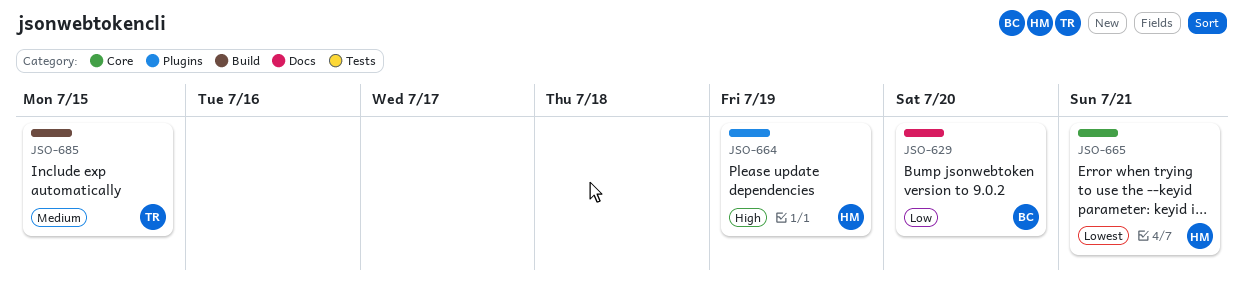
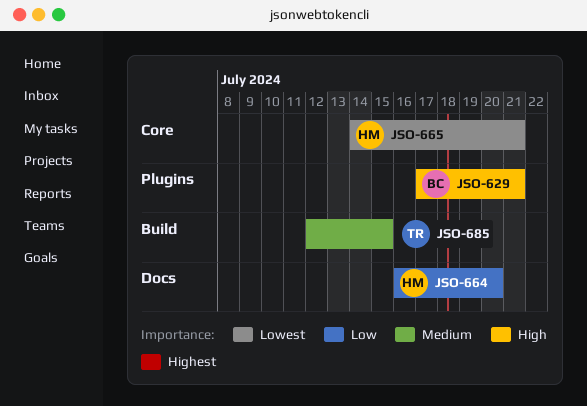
JSO-629, priority: Low -> High
JSO-629, label: Docs -> Plugins
JSO-629, due: Jul 20 -> Jul 21
JSO-664, priority: High -> Low
JSO-664, label: Plugins -> Docs
JSO-664, due: Jul 19 -> Jul 20

